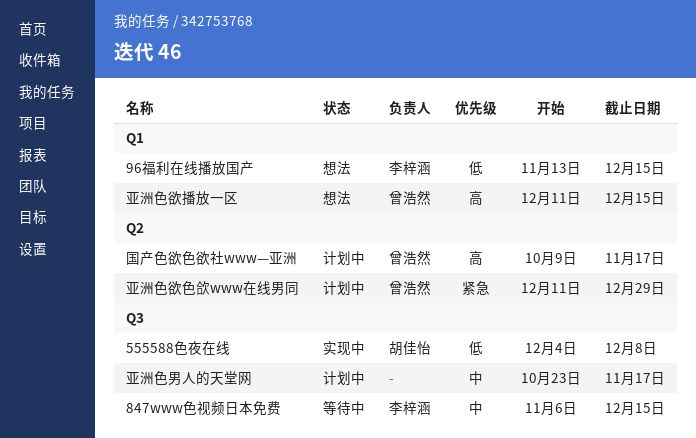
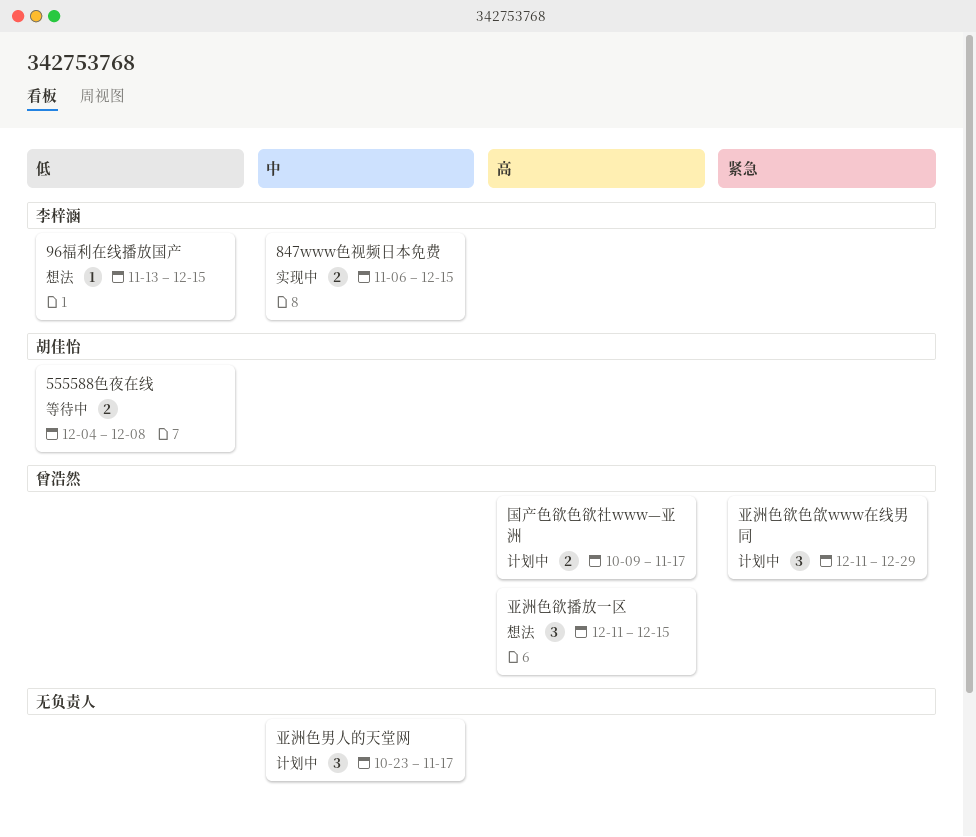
555588色夜在线, status: 实现中 -> 等待中
847www色视频日本免费, status: 等待中 -> 实现中

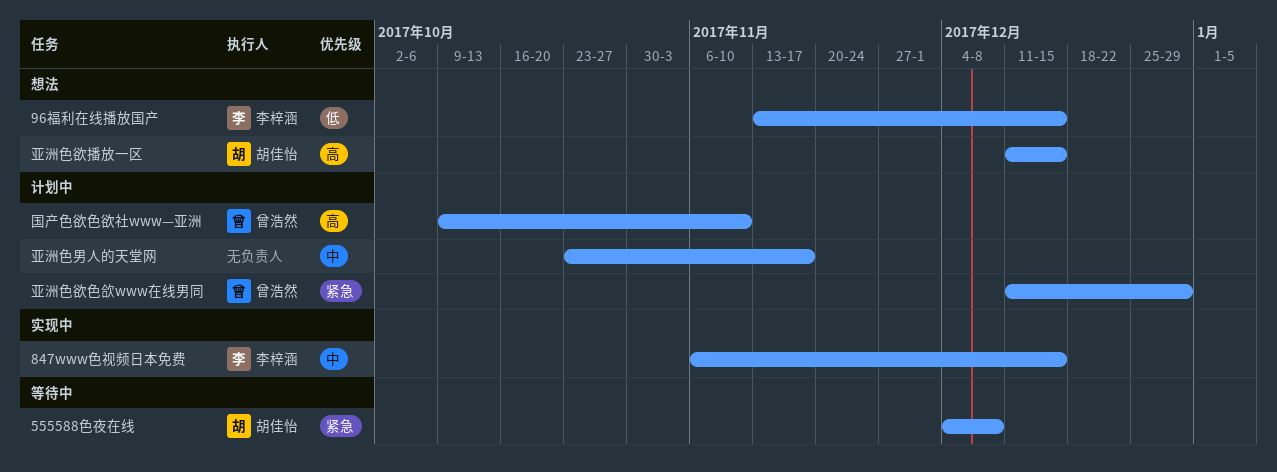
555588色夜在线, priority: 低 -> 紧急
亚洲色欲播放一区, owner: 曾浩然 -> 胡佳怡
国产色欲色欲社www—亚洲, due: Nov 17 -> Nov 10

